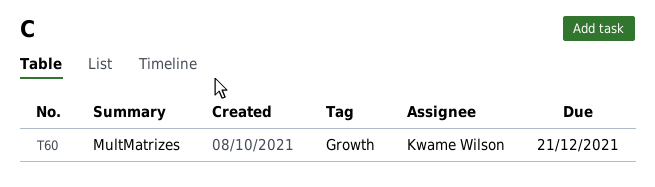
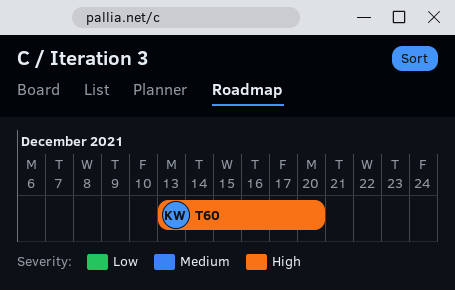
T60, due: Dec 21 -> Dec 20

